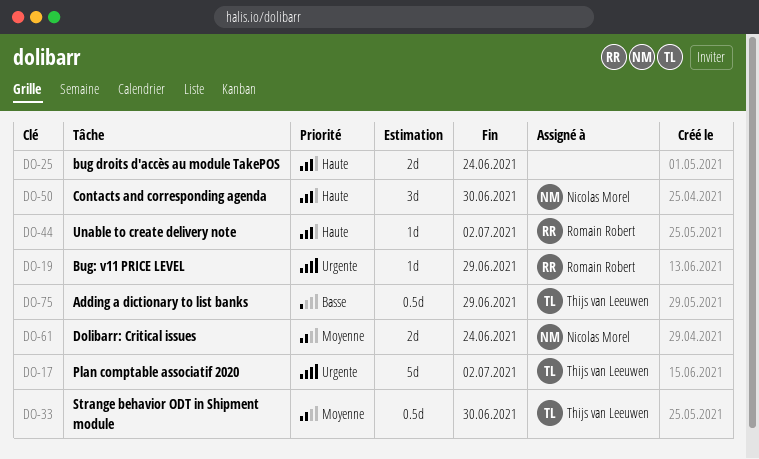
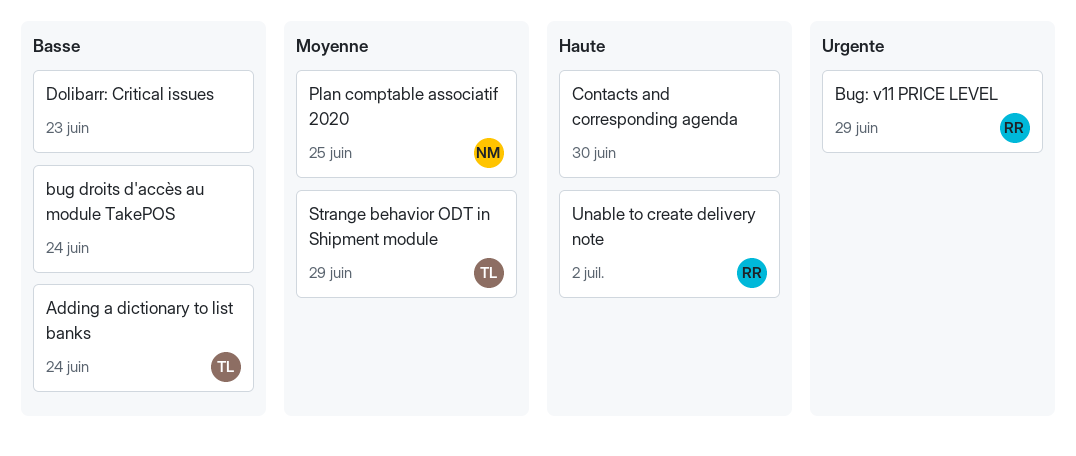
Adding a dictionary to list banks, due: Jun 29 -> Jun 24
bug droits d'accès au module TakePOS, priority: Haute -> Basse
Contacts and corresponding agenda, owner: Nicolas Morel -> none
Dolibarr: Critical issues, owner: Nicolas Morel -> none
Dolibarr: Critical issues, priority: Moyenne -> Basse
Dolibarr: Critical issues, due: Jun 24 -> Jun 23
Plan comptable associatif 2020, owner: Thijs van Leeuwen -> Nicolas Morel
Plan comptable associatif 2020, priority: Urgente -> Moyenne
Plan comptable associatif 2020, due: Jul 2 -> Jun 25
Strange behavior ODT in Shipment module, due: Jun 30 -> Jun 29

